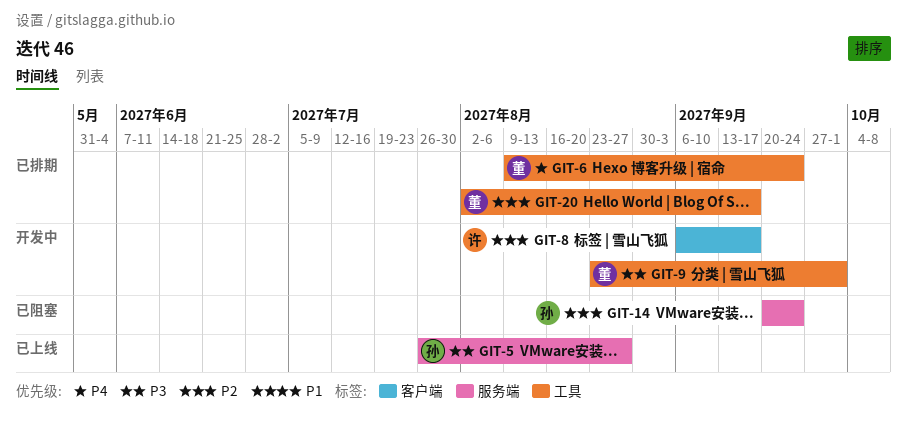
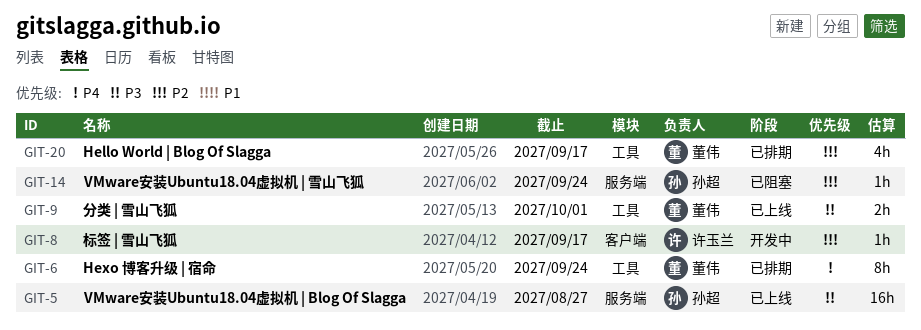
GIT-9, status: 开发中 -> 已上线

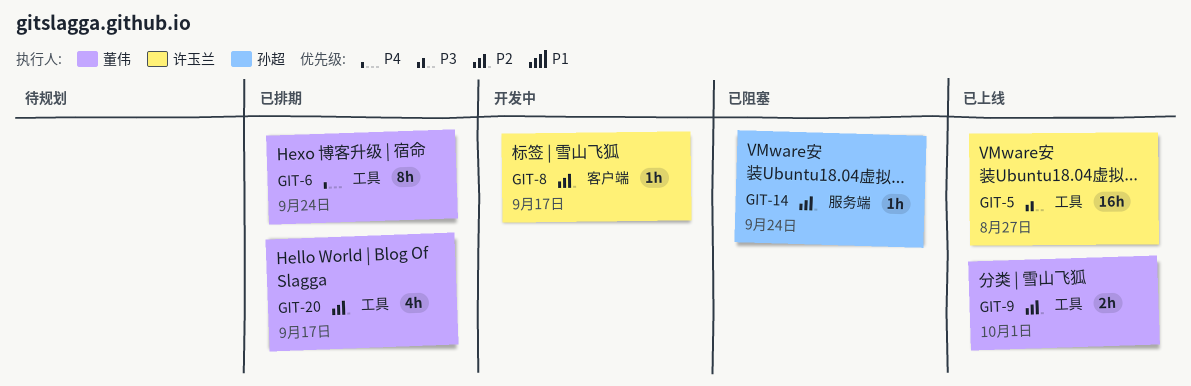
GIT-5, owner: 孙超 -> 许玉兰
GIT-5, label: 服务端 -> 工具
GIT-9, priority: P3 -> P2

